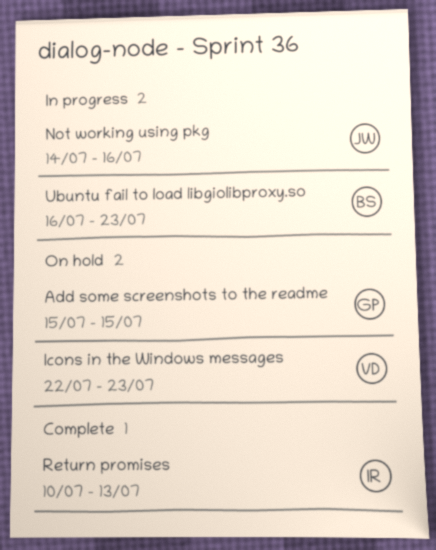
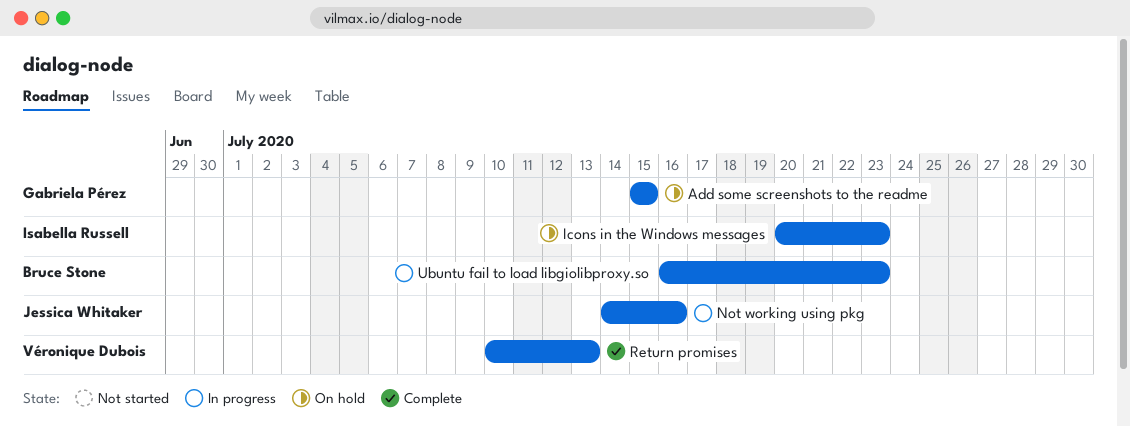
Icons in the Windows messages, owner: Véronique Dubois -> Isabella Russell
Icons in the Windows messages, start: Jul 22 -> Jul 20
Return promises, owner: Isabella Russell -> Véronique Dubois

